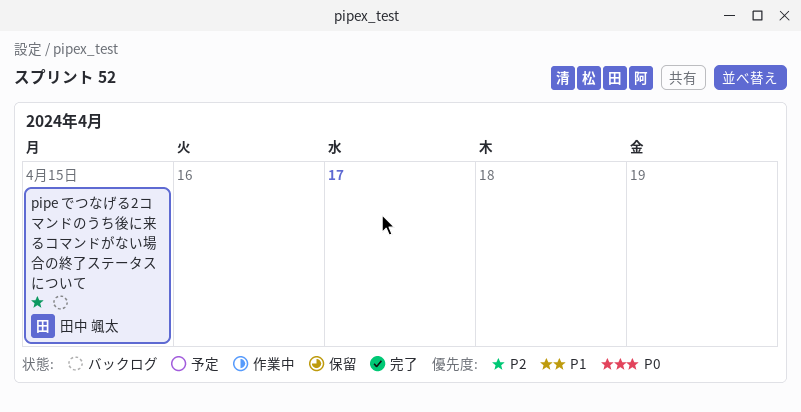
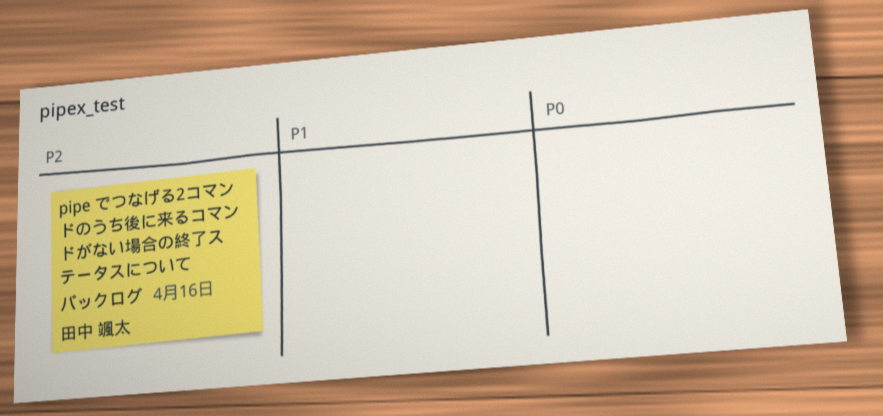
pipe でつなげる2コマンドのうち後に来るコマンドがない場合の終了ステータスについて, due: Apr 15 -> Apr 16

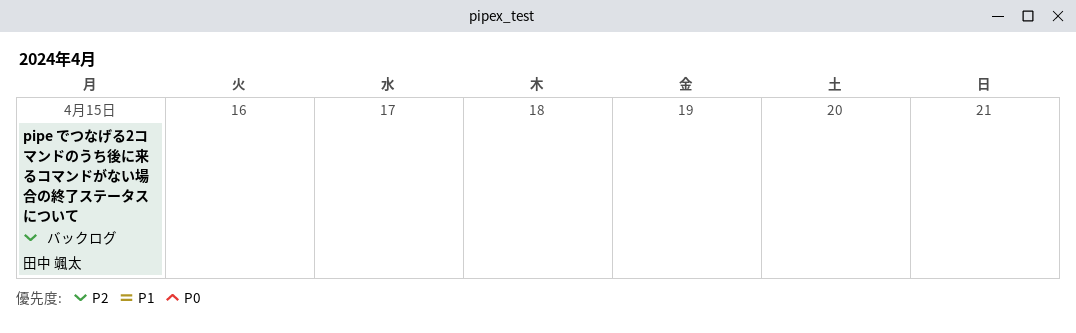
pipe でつなげる2コマンドのうち後に来るコマンドがない場合の終了ステータスについて, due: Apr 16 -> Apr 15

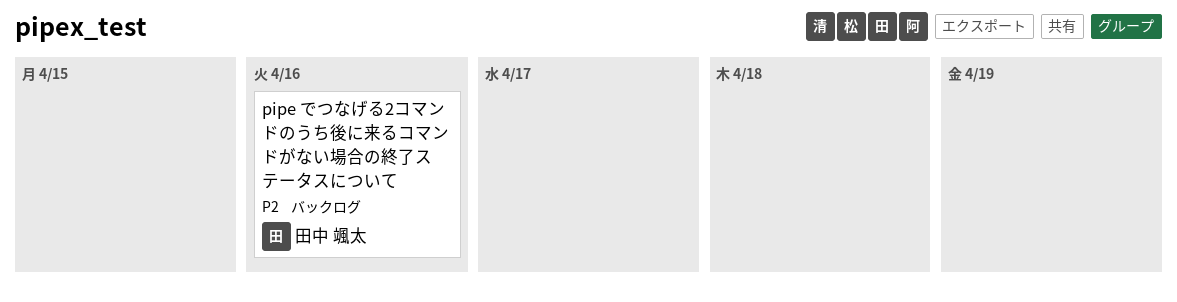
pipe でつなげる2コマンドのうち後に来るコマンドがない場合の終了ステータスについて, due: Apr 15 -> Apr 16

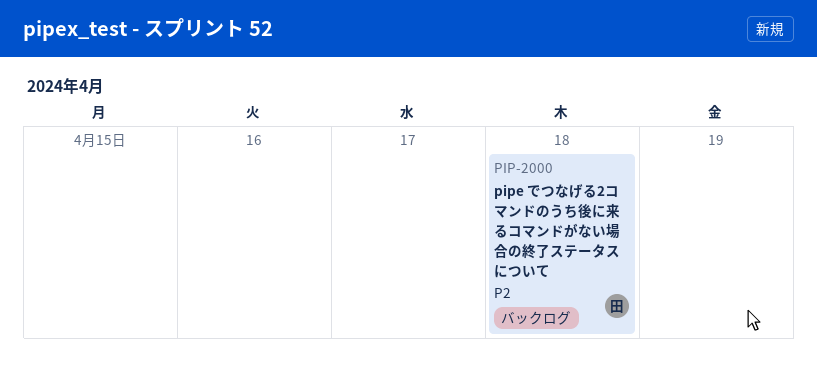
pipe でつなげる2コマンドのうち後に来るコマンドがない場合の終了ステータスについて, due: Apr 16 -> Apr 18

